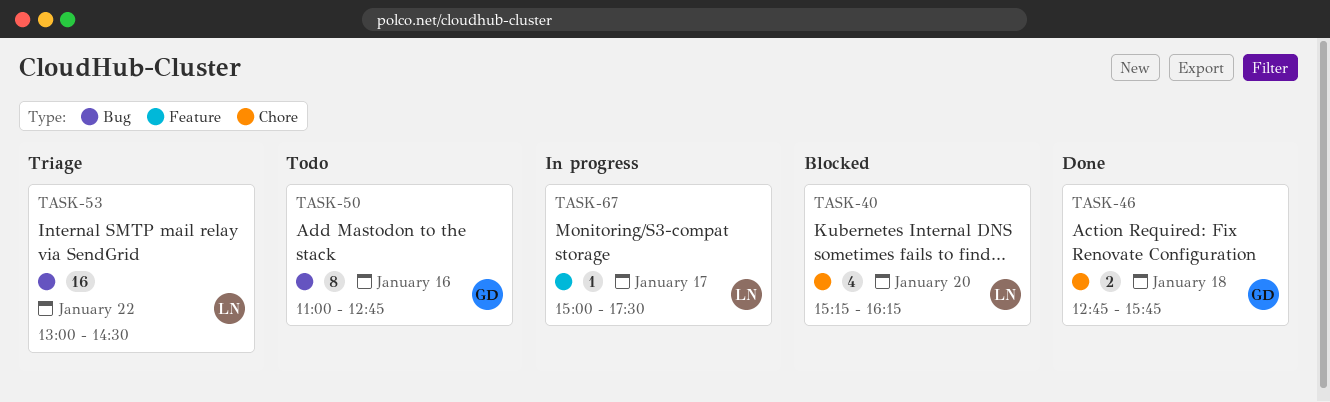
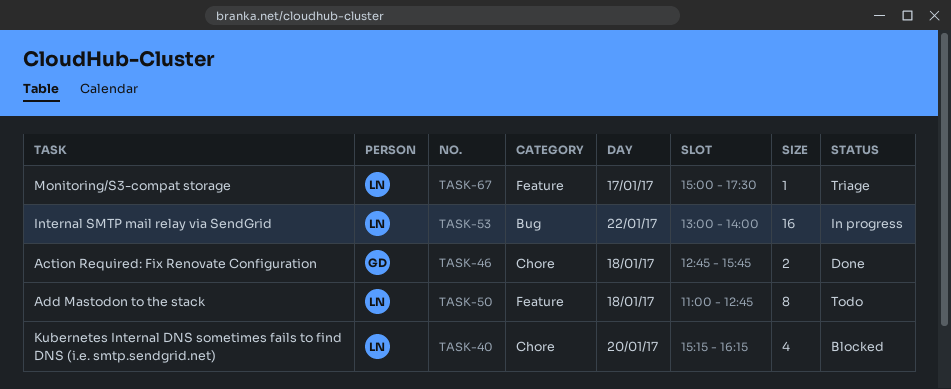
TASK-50, owner: GD -> LN
TASK-50, label: Bug -> Feature
TASK-50, day: Jan 16 -> Jan 18
TASK-53, status: Triage -> In progress
TASK-53, ends: 14:30 -> 14:00
TASK-67, status: In progress -> Triage

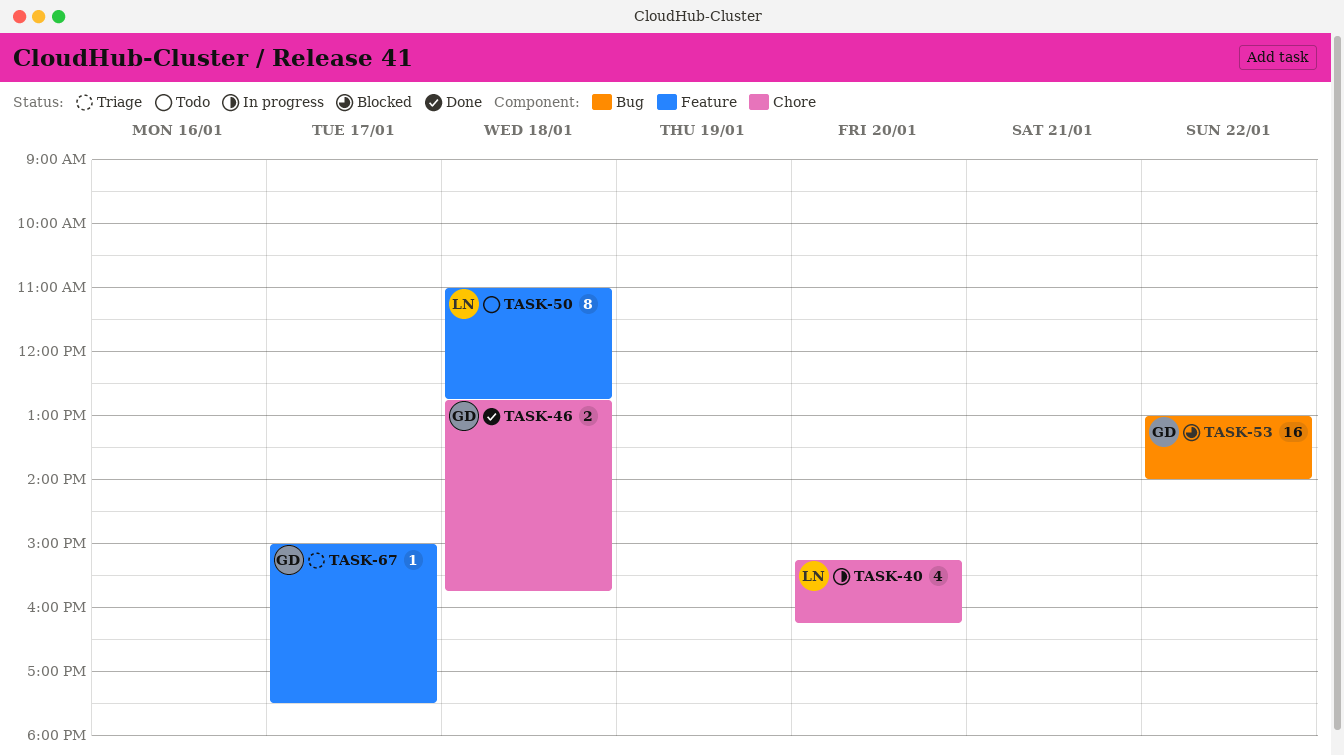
TASK-40, status: Blocked -> In progress
TASK-53, status: In progress -> Blocked
TASK-53, owner: LN -> GD
TASK-67, owner: LN -> GD

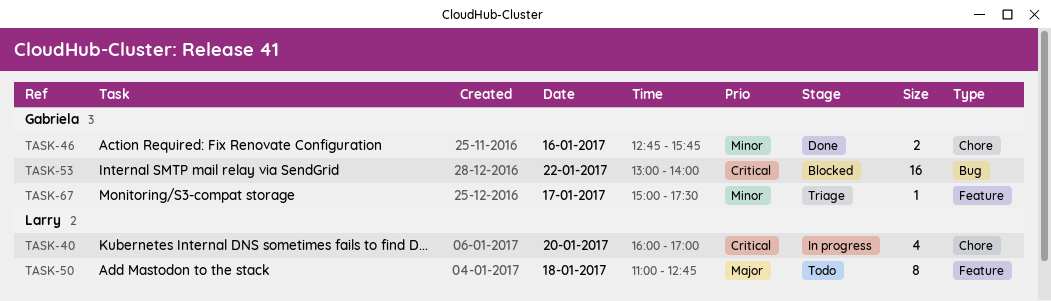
TASK-40, begins: 15:15 -> 16:00
TASK-40, ends: 16:15 -> 17:00
TASK-46, day: Jan 18 -> Jan 16

